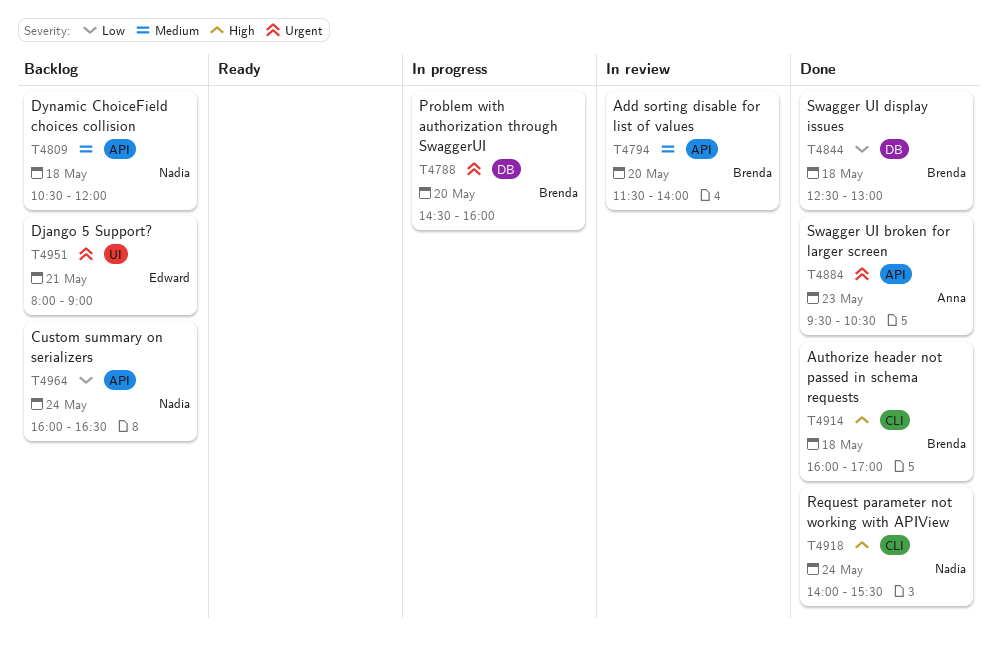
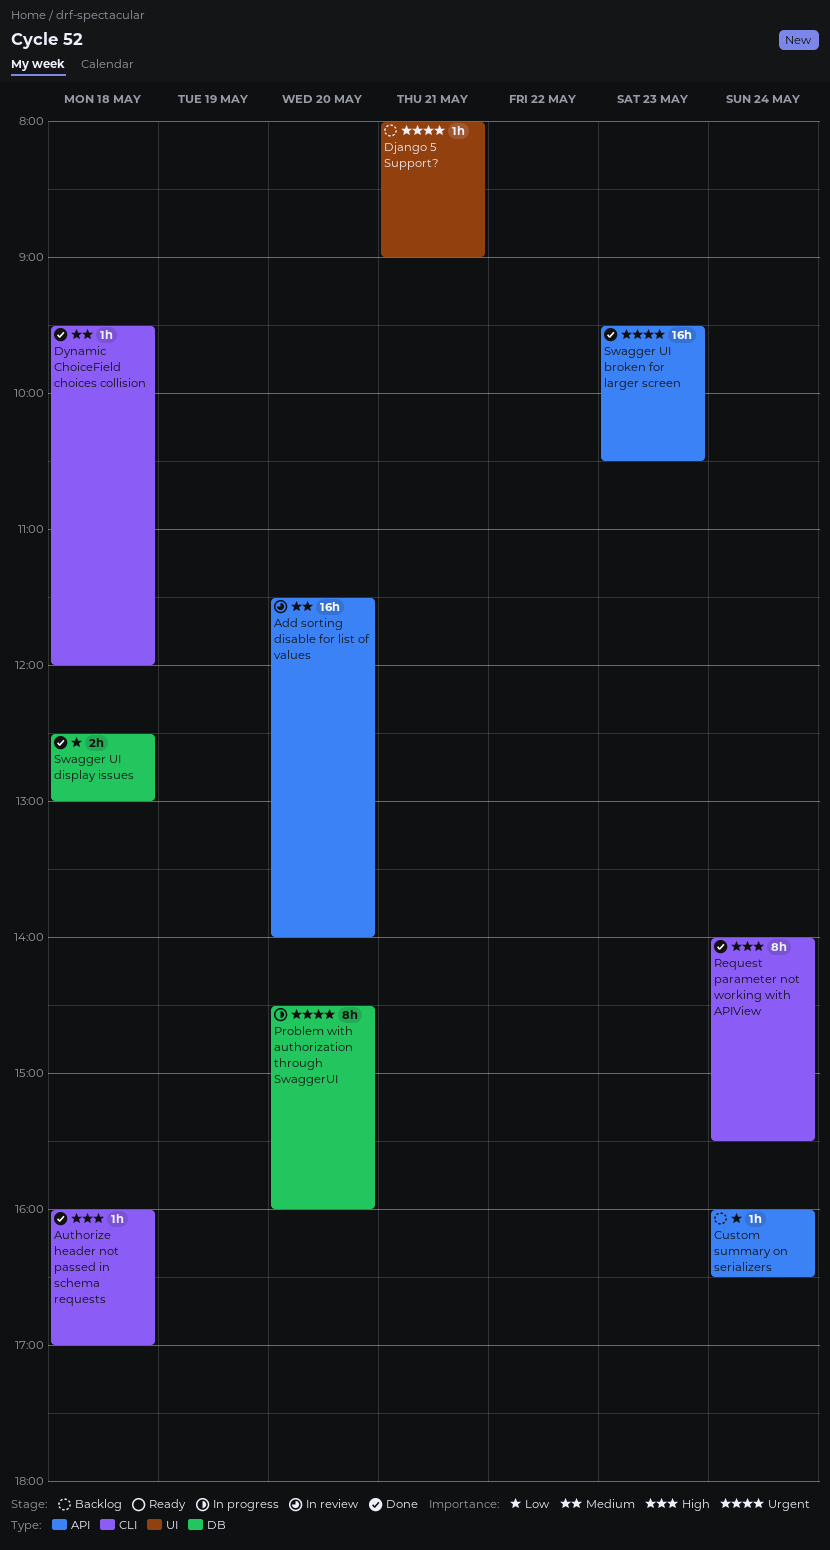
Dynamic ChoiceField choices collision, status: Backlog -> Done
Dynamic ChoiceField choices collision, label: API -> CLI
Dynamic ChoiceField choices collision, begins: 10:30 -> 09:30

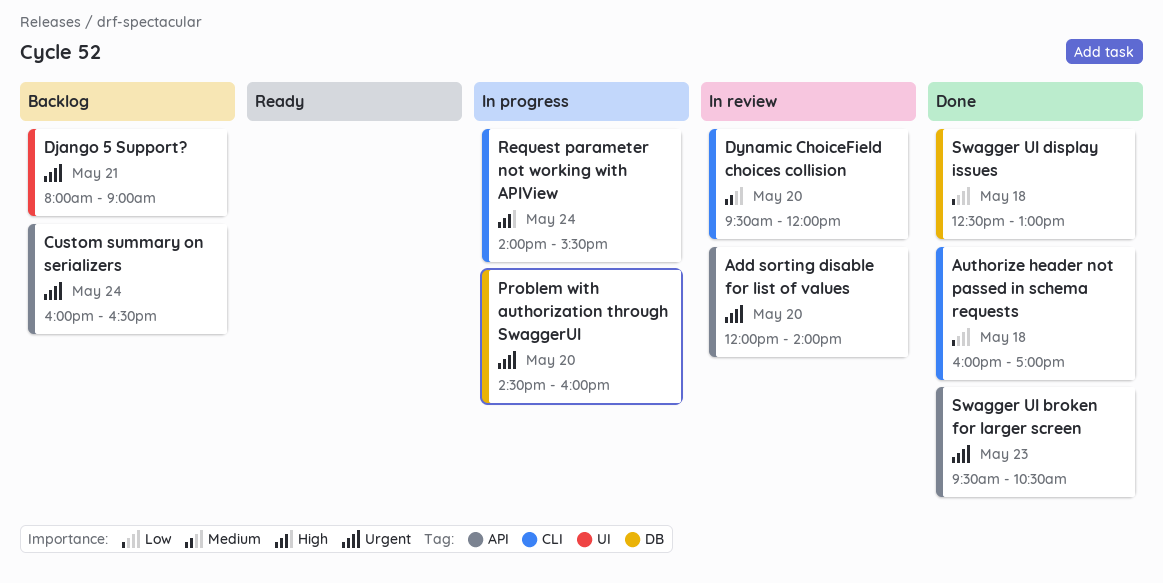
Add sorting disable for list of values, priority: Medium -> Urgent
Add sorting disable for list of values, begins: 11:30 -> 12:00
Authorize header not passed in schema requests, priority: High -> Low
Custom summary on serializers, priority: Low -> Urgent
Dynamic ChoiceField choices collision, status: Done -> In review
Dynamic ChoiceField choices collision, day: May 18 -> May 20
Request parameter not working with APIView, status: Done -> In progress

